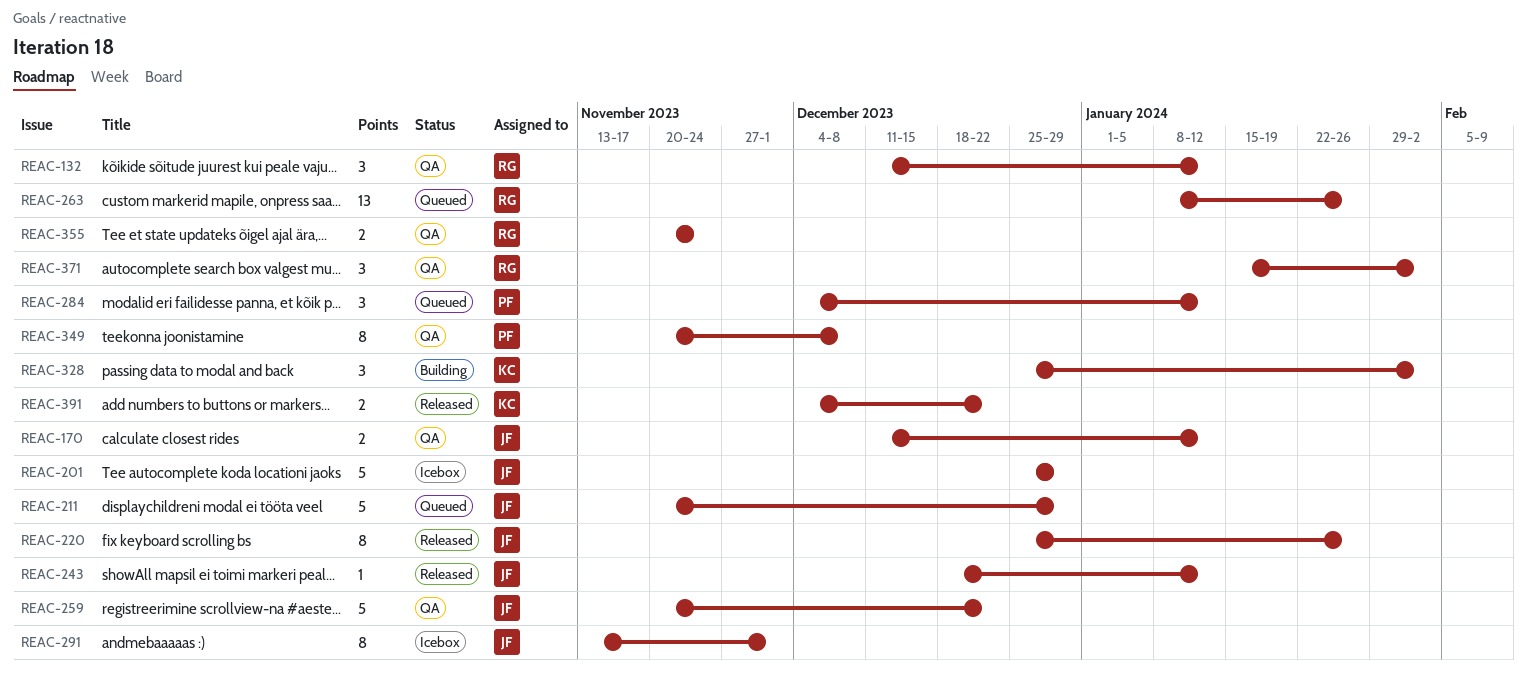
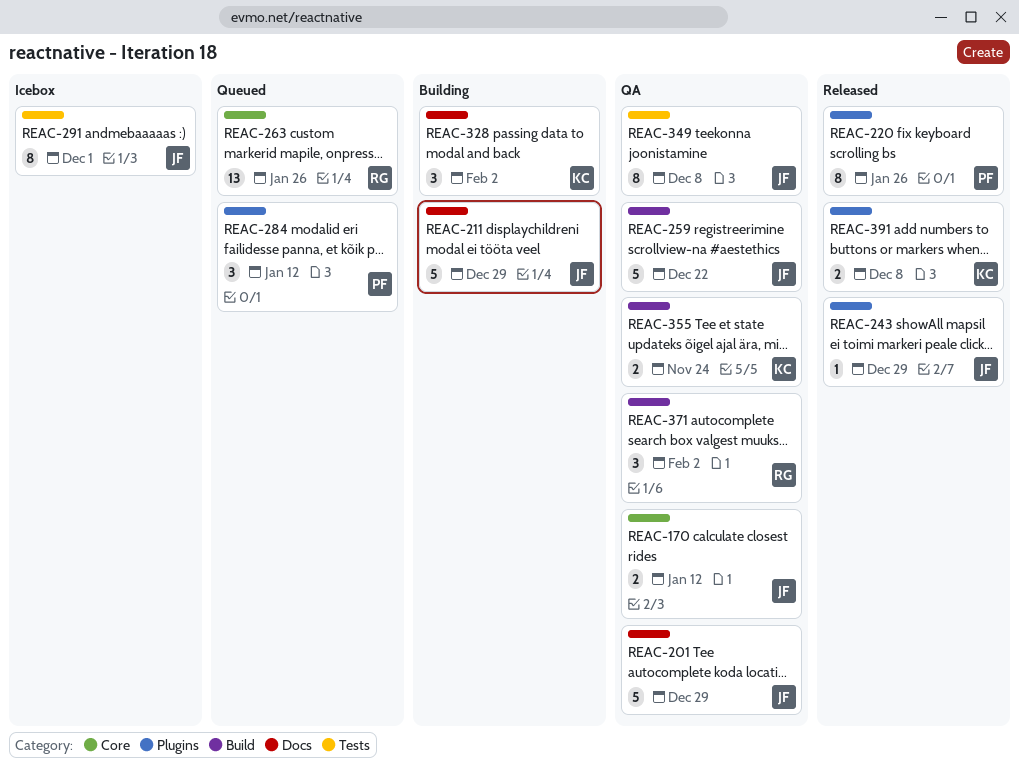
REAC-132: present -> none
REAC-201, status: Icebox -> QA
REAC-211, status: Queued -> Building
REAC-220, owner: JF -> PF
REAC-243, due: Jan 12 -> Dec 29
REAC-349, owner: PF -> JF
REAC-355, owner: RG -> KC
REAC-391, due: Dec 22 -> Dec 8

